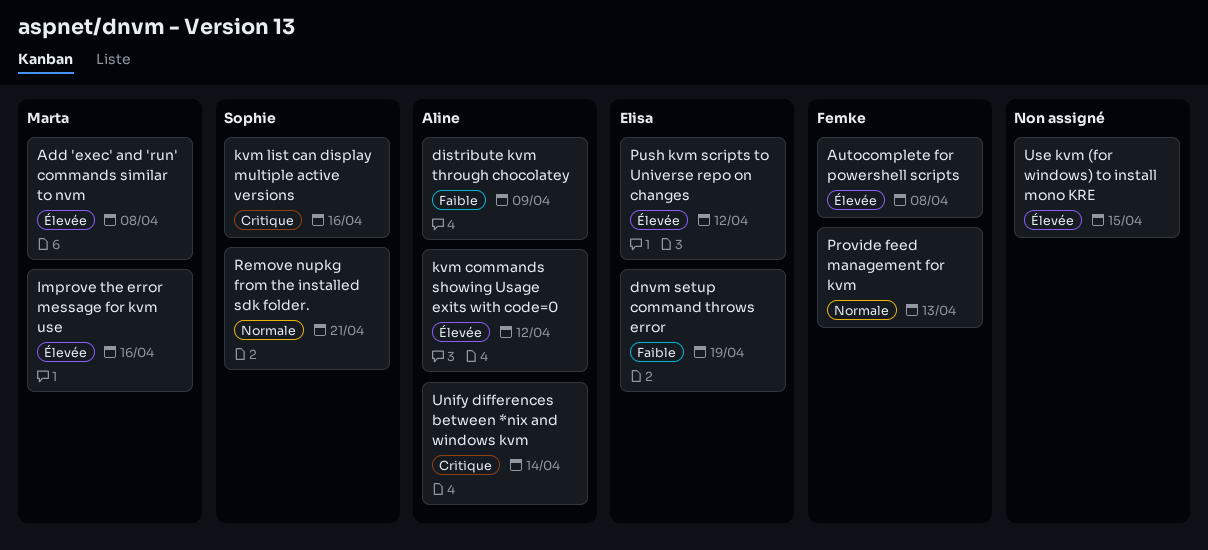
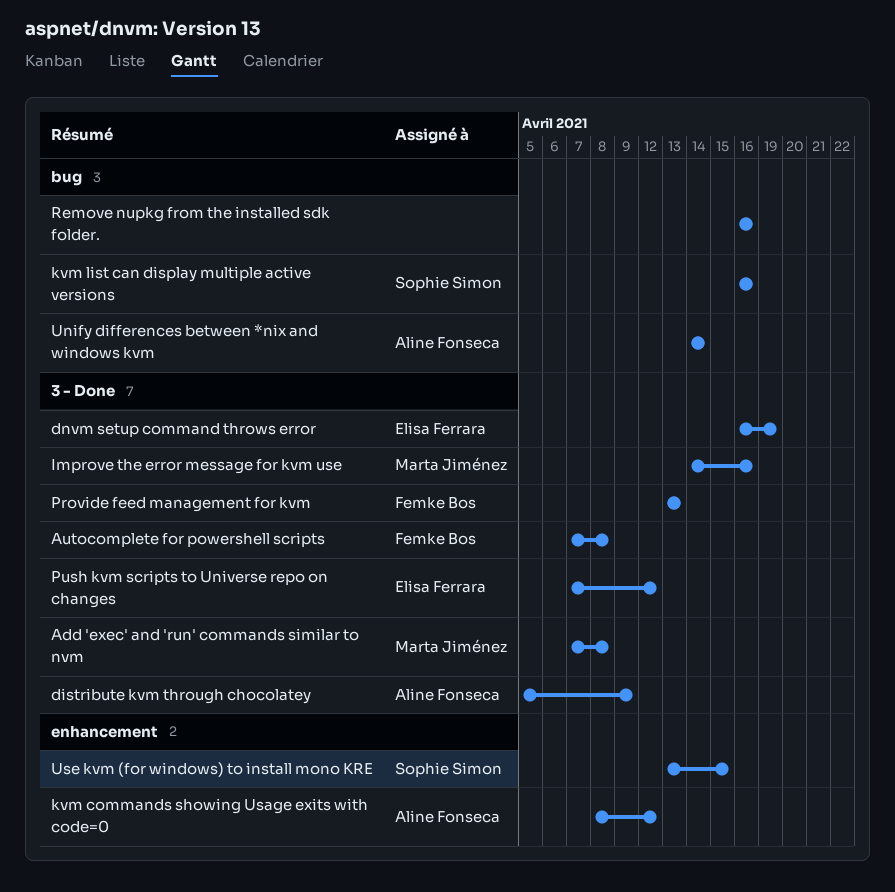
Remove nupkg from the installed sdk folder., owner: Sophie Simon -> none
Remove nupkg from the installed sdk folder., due: Apr 21 -> Apr 16
Use kvm (for windows) to install mono KRE, owner: none -> Sophie Simon

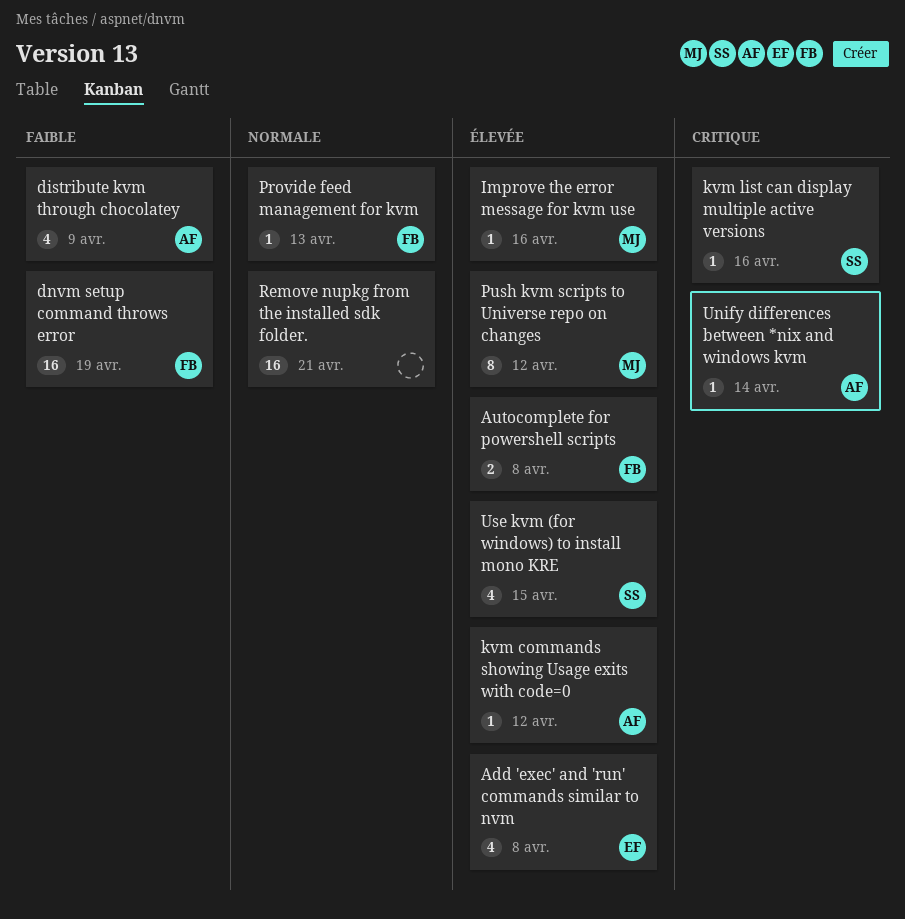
Add 'exec' and 'run' commands similar to nvm, owner: Marta Jiménez -> Elisa Ferrara
dnvm setup command throws error, owner: Elisa Ferrara -> Femke Bos
Push kvm scripts to Universe repo on changes, owner: Elisa Ferrara -> Marta Jiménez
Remove nupkg from the installed sdk folder., due: Apr 16 -> Apr 21

